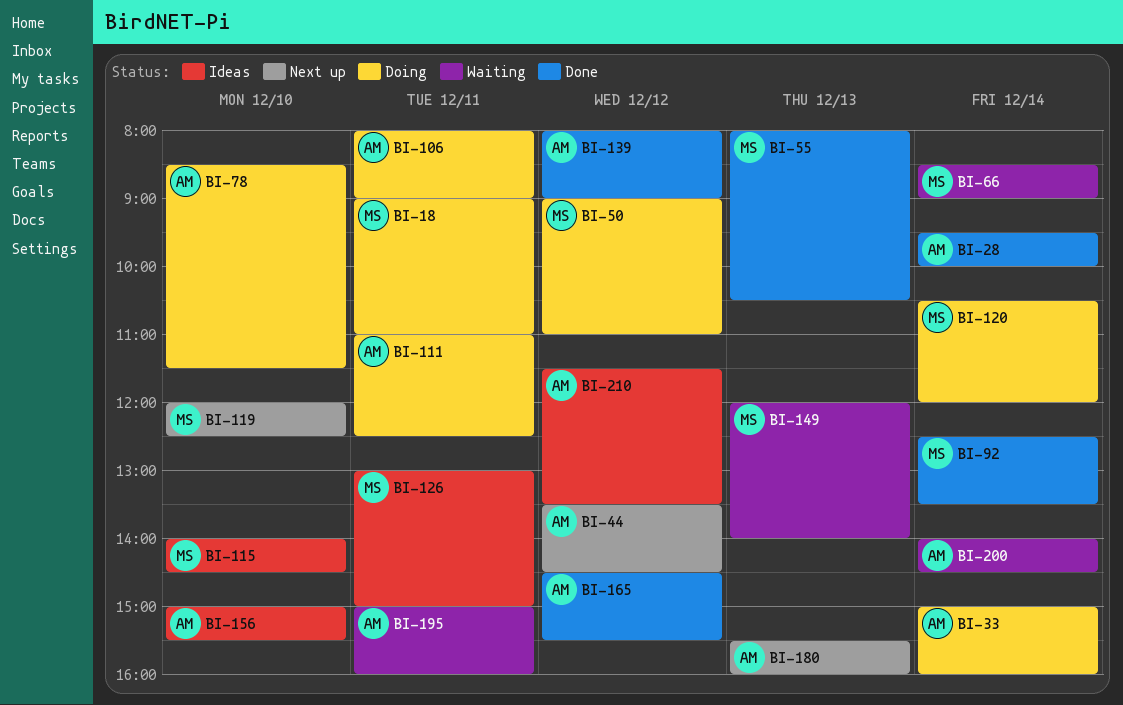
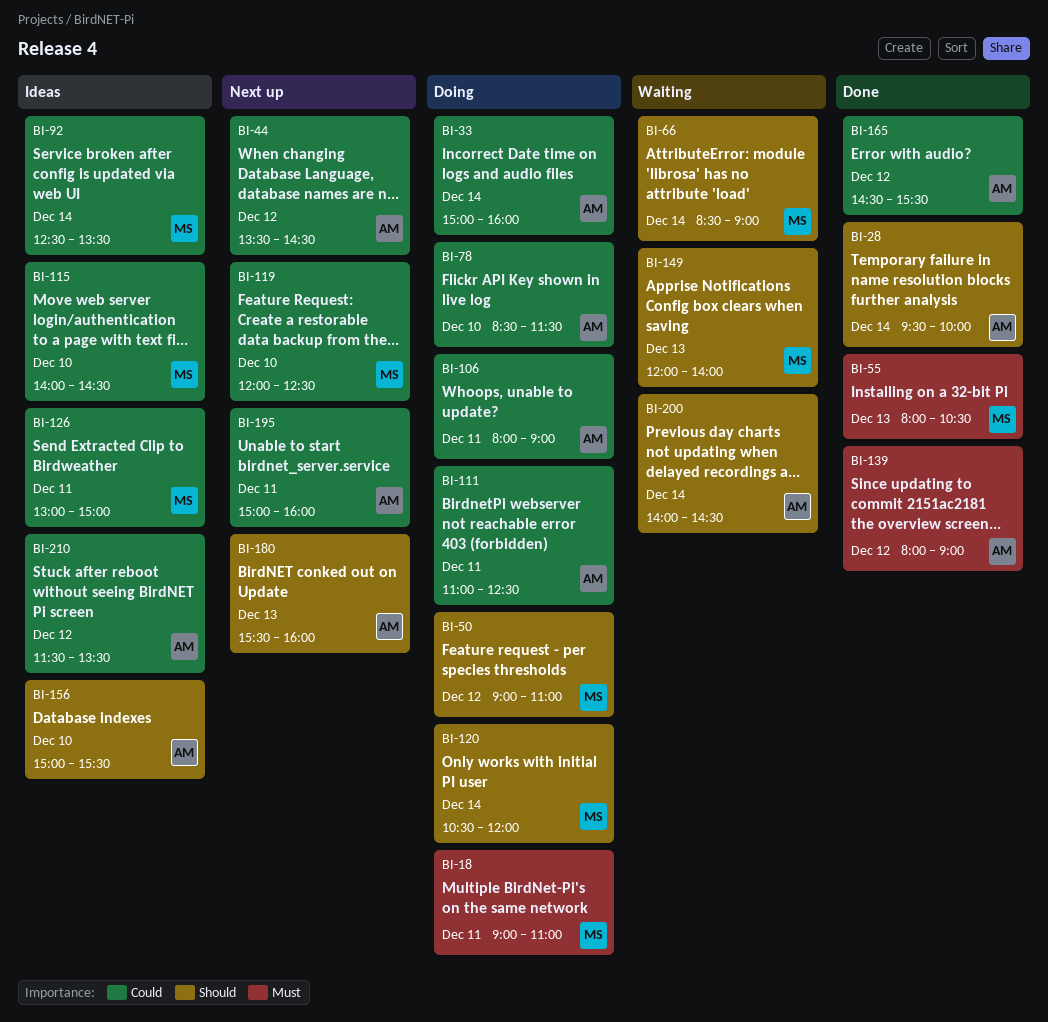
BI-92, status: Done -> Ideas
BI-195, status: Waiting -> Next up

